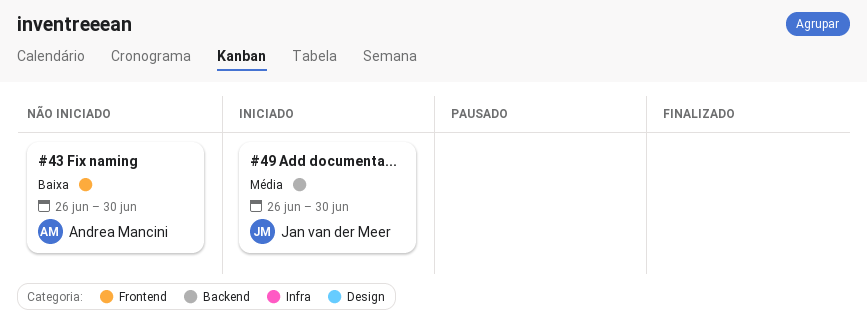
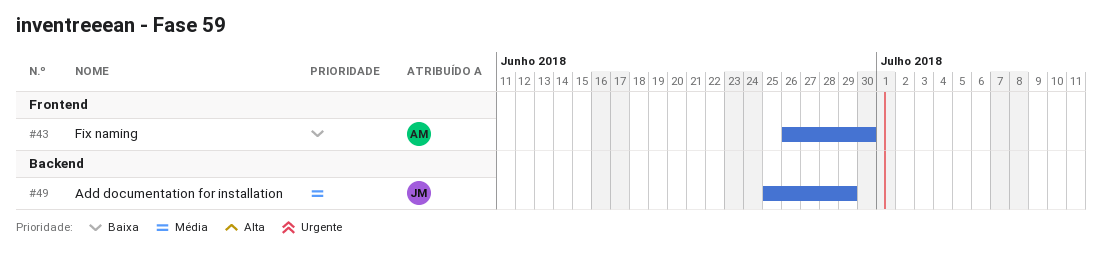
#49, start: Jun 26 -> Jun 25
#49, due: Jun 30 -> Jun 29

